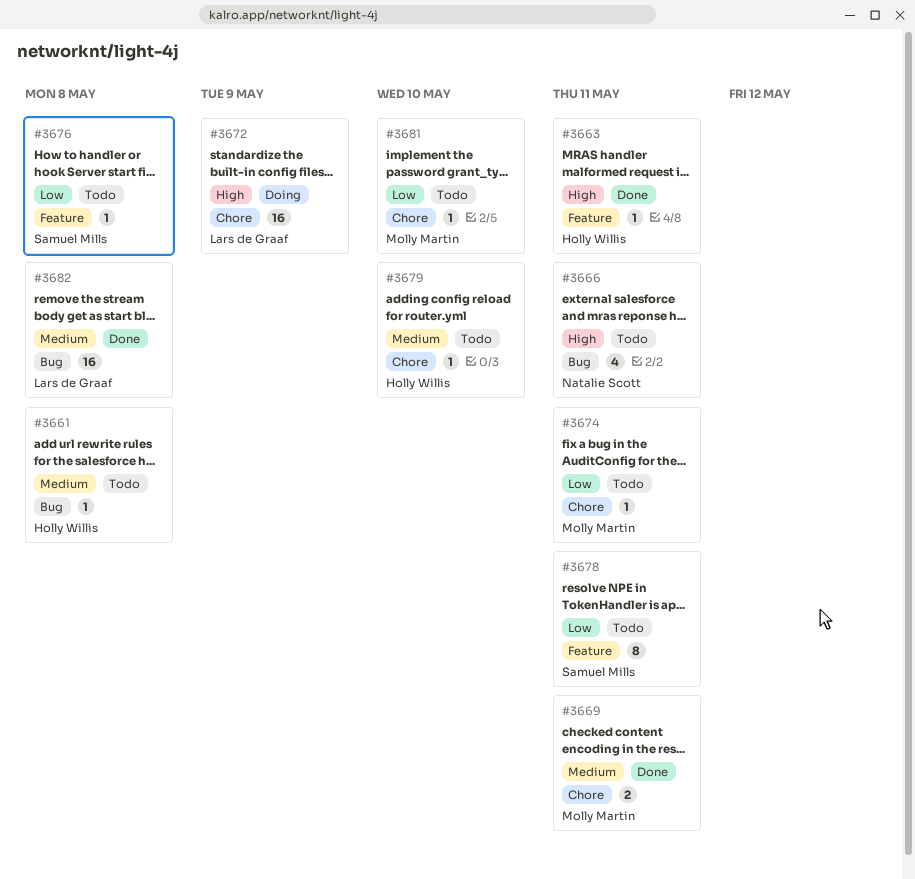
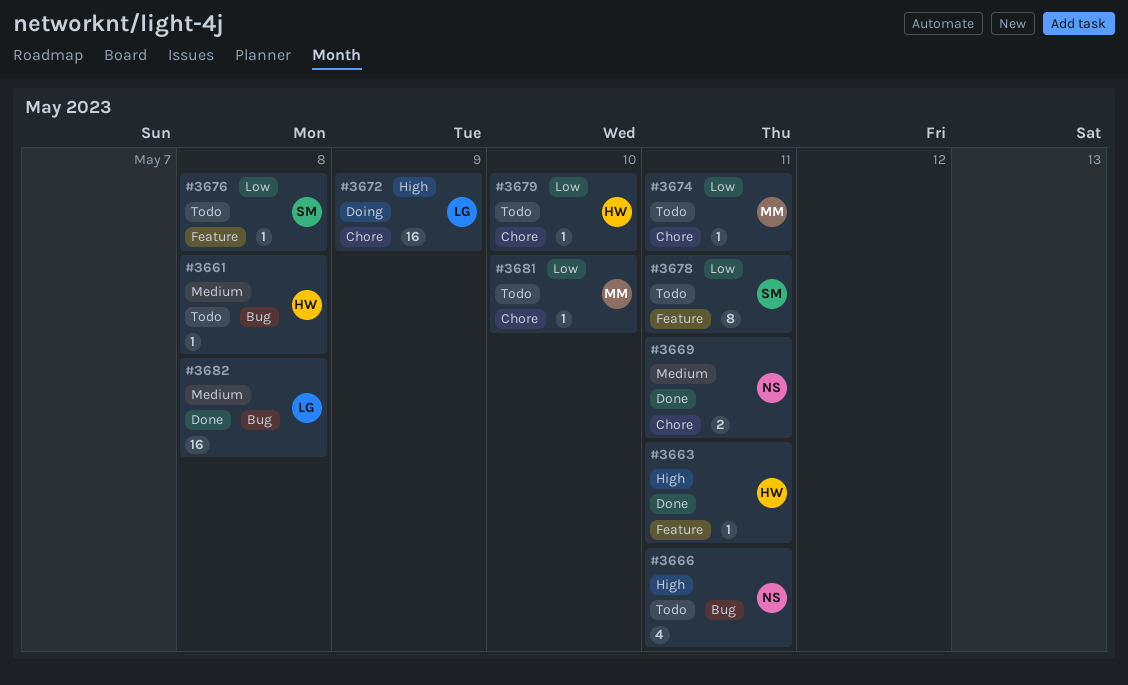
#3669, owner: Molly Martin -> Natalie Scott
#3679, priority: Medium -> Low

